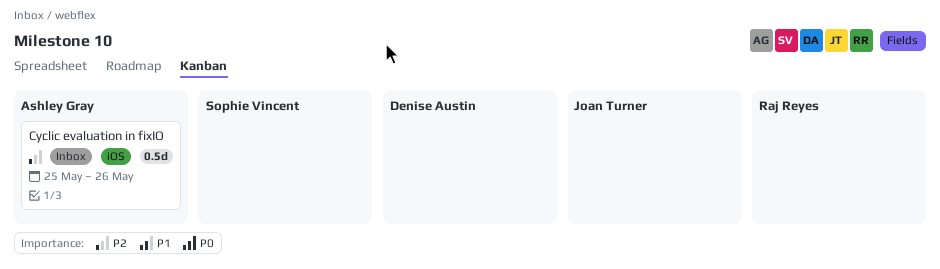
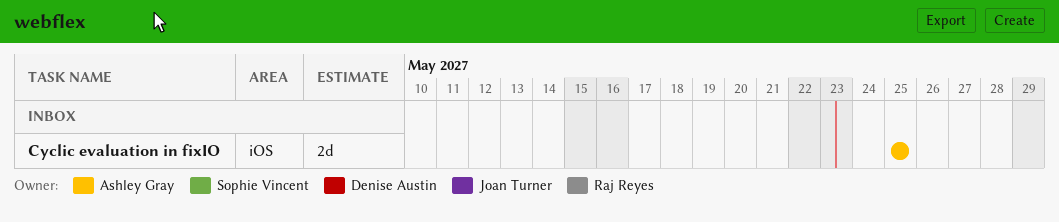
Cyclic evaluation in fixIO, estimate: 0.5d -> 2d
Cyclic evaluation in fixIO, due: May 26 -> May 25

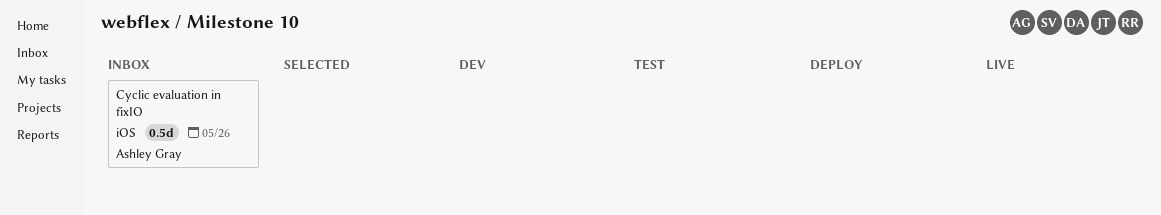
Cyclic evaluation in fixIO, estimate: 2d -> 0.5d
Cyclic evaluation in fixIO, due: May 25 -> May 26

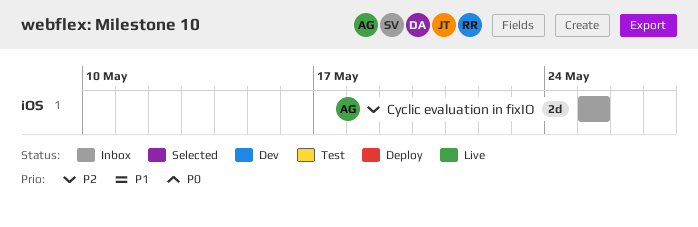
Cyclic evaluation in fixIO, estimate: 0.5d -> 2d
Cyclic evaluation in fixIO, due: May 26 -> May 25

